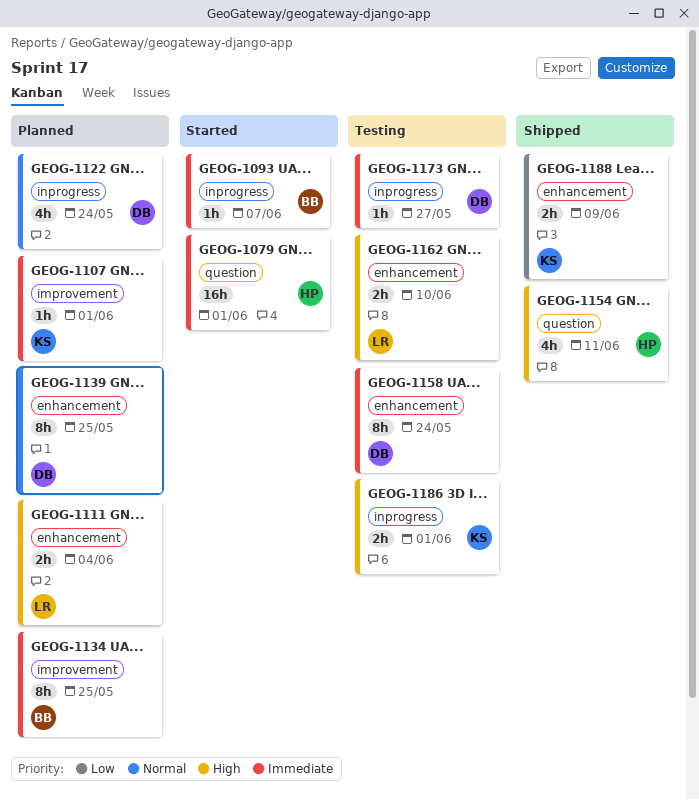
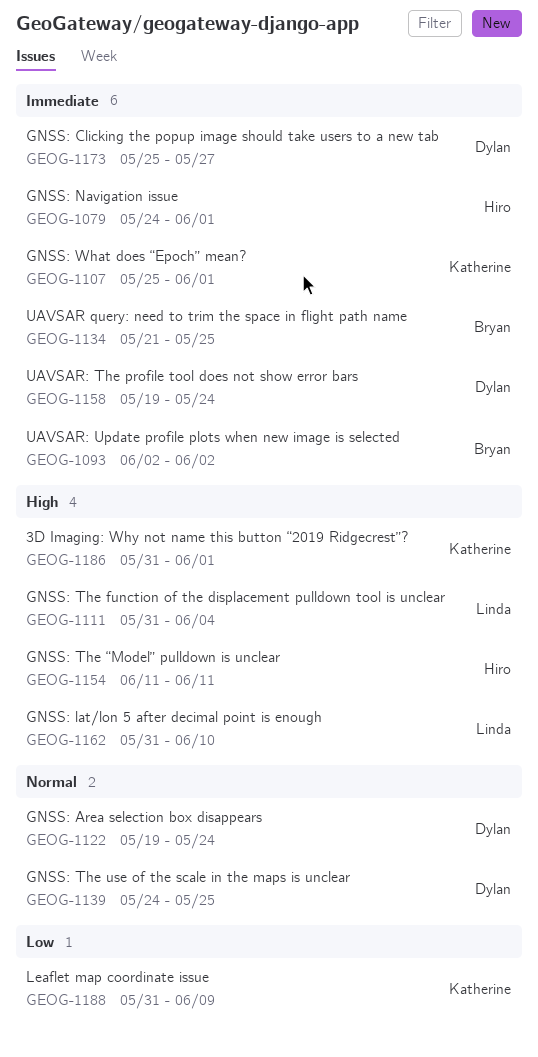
GEOG-1093, due: Jun 7 -> Jun 2

